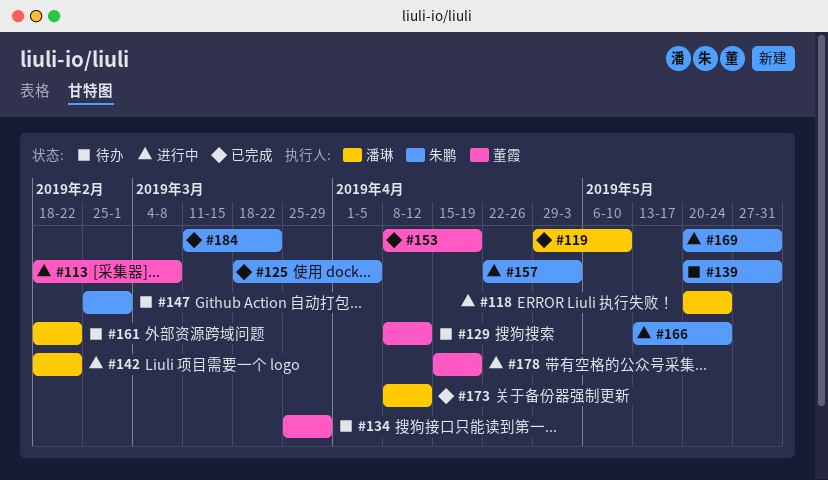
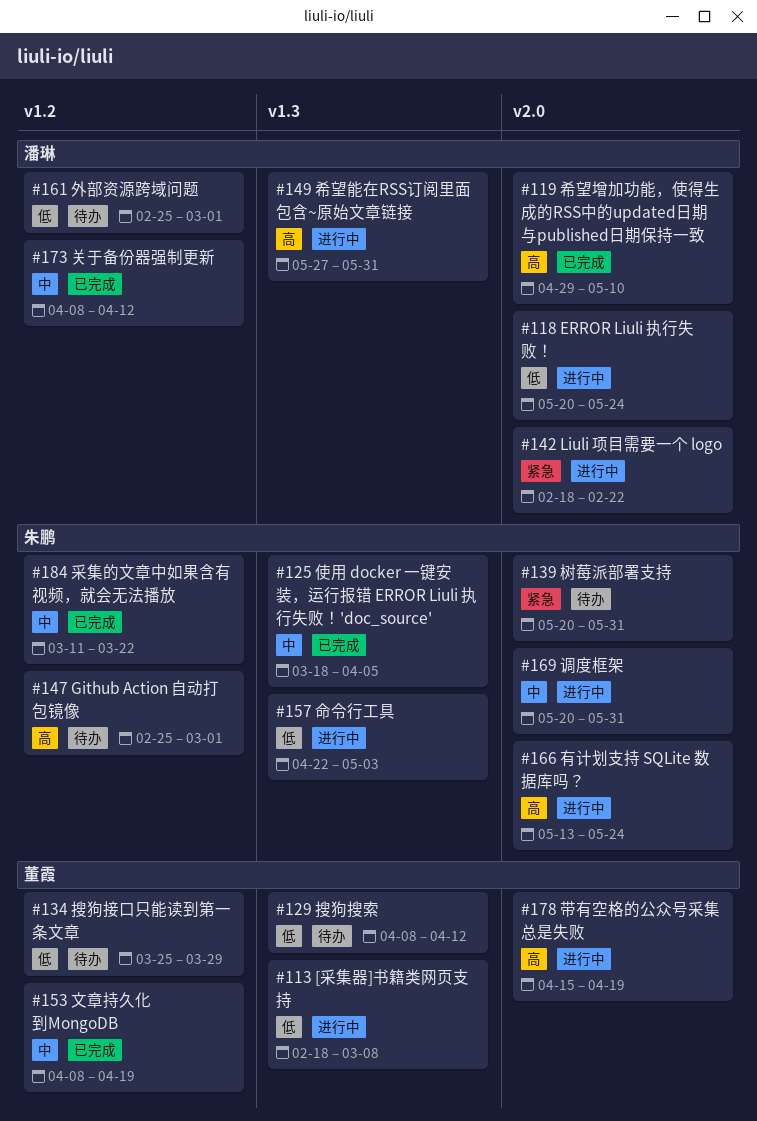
#149: none -> present
#161, start: Feb 18 -> Feb 25
#161, due: Feb 22 -> Mar 1

